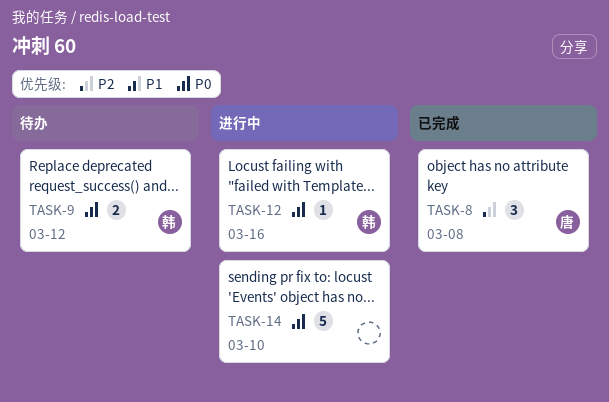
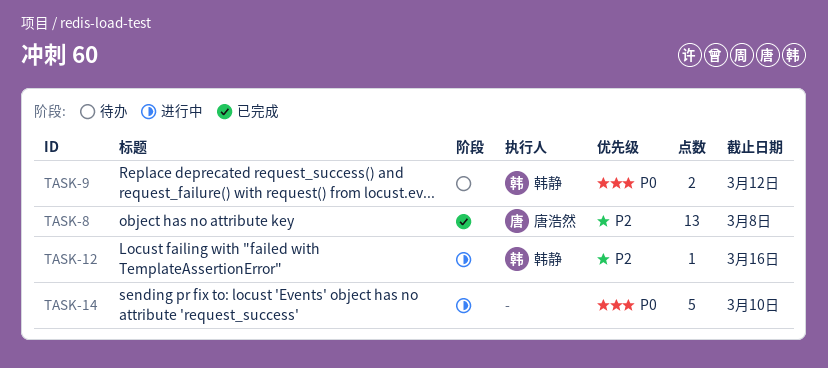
TASK-8, estimate: 3 -> 13
TASK-12, priority: P0 -> P2

